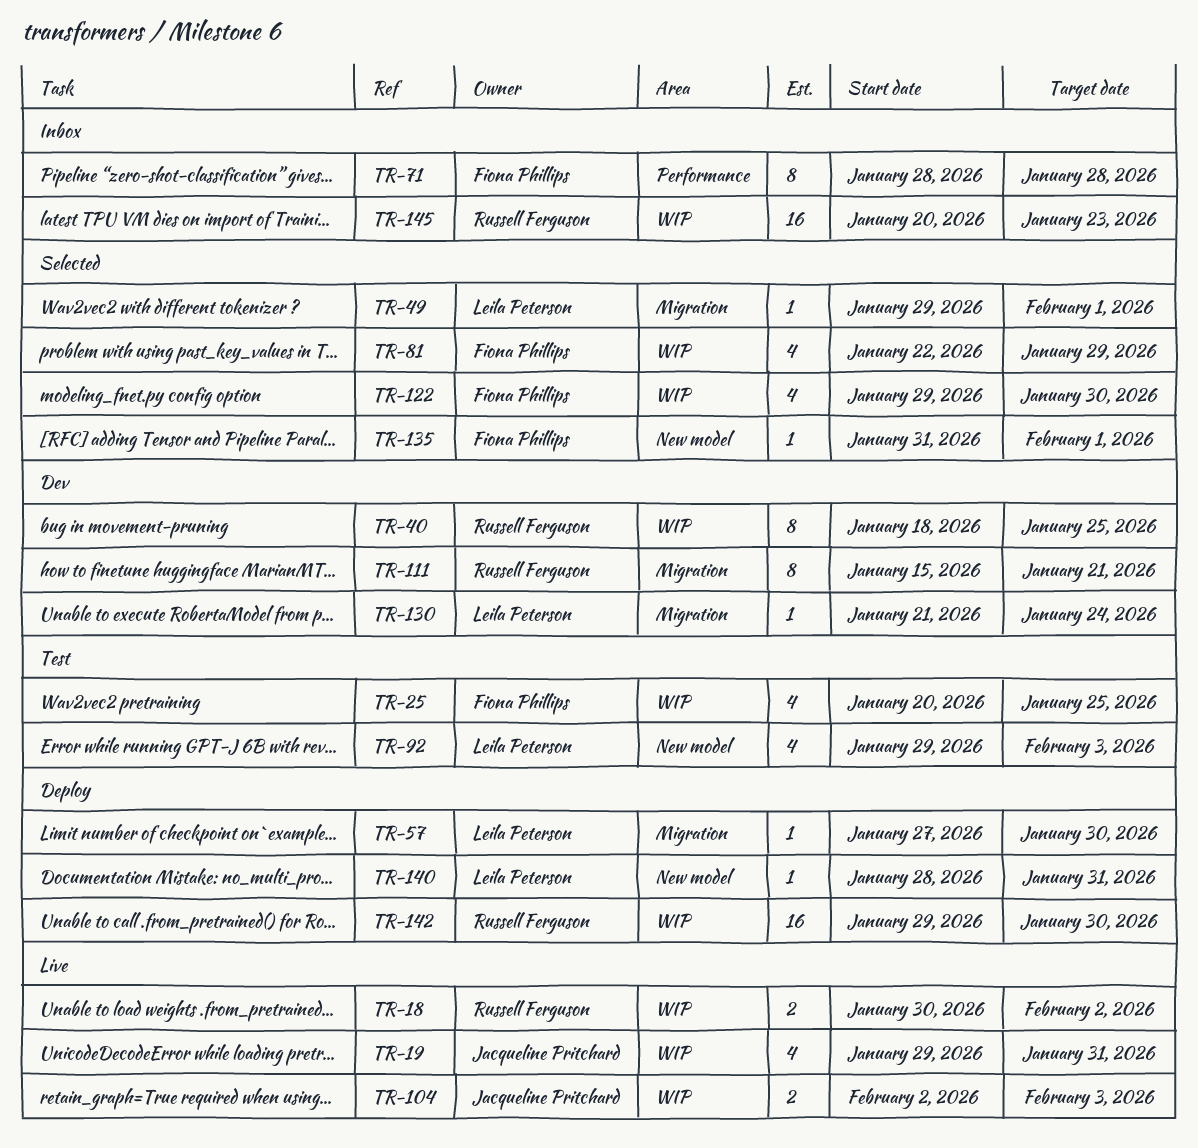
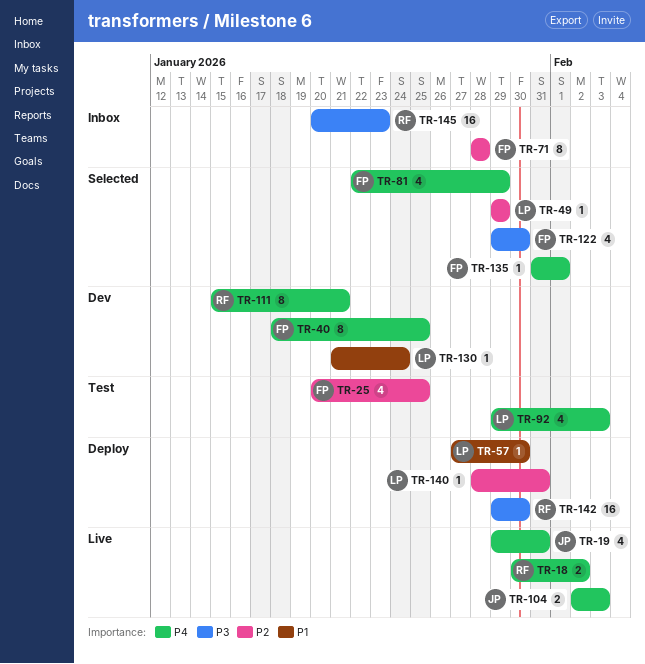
TR-40, owner: Russell Ferguson -> Fiona Phillips
TR-49, due: Feb 1 -> Jan 29

